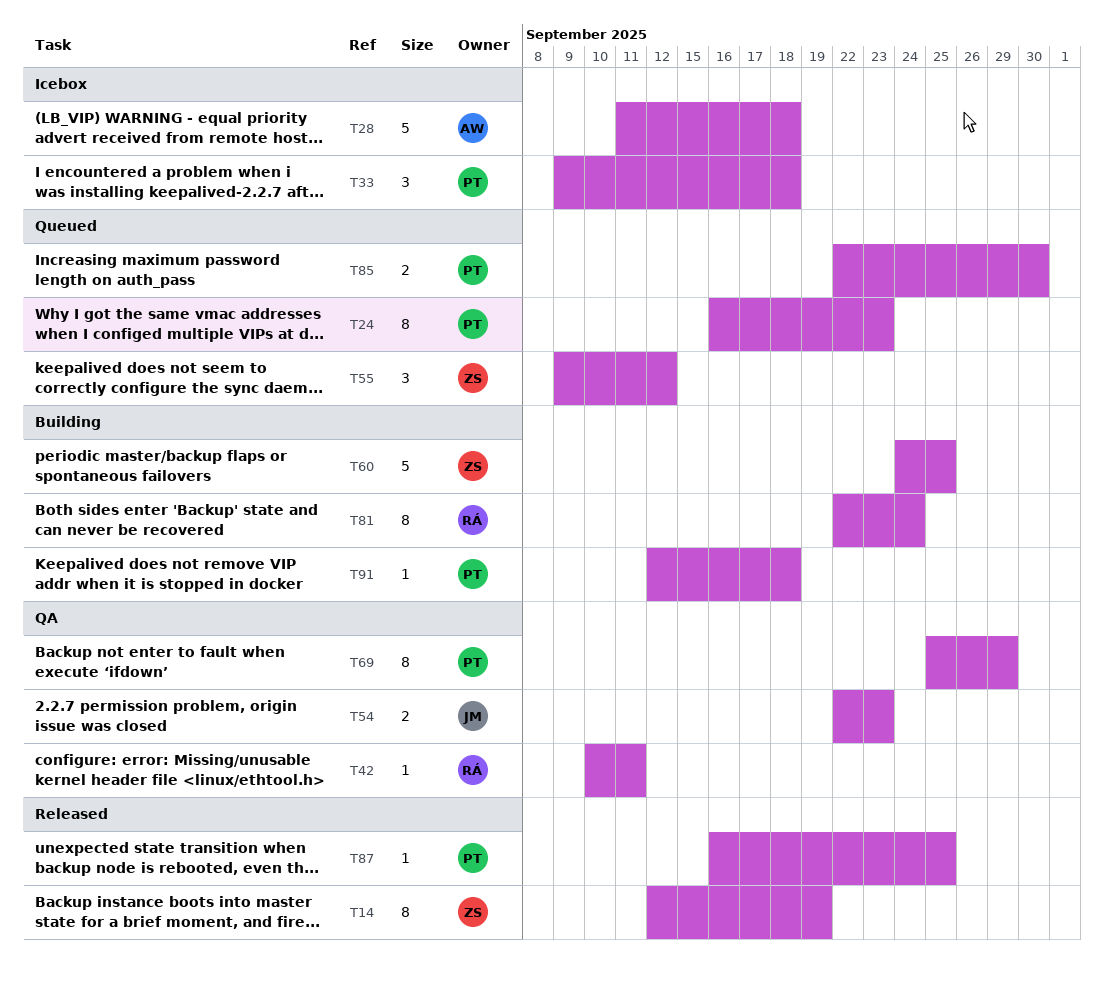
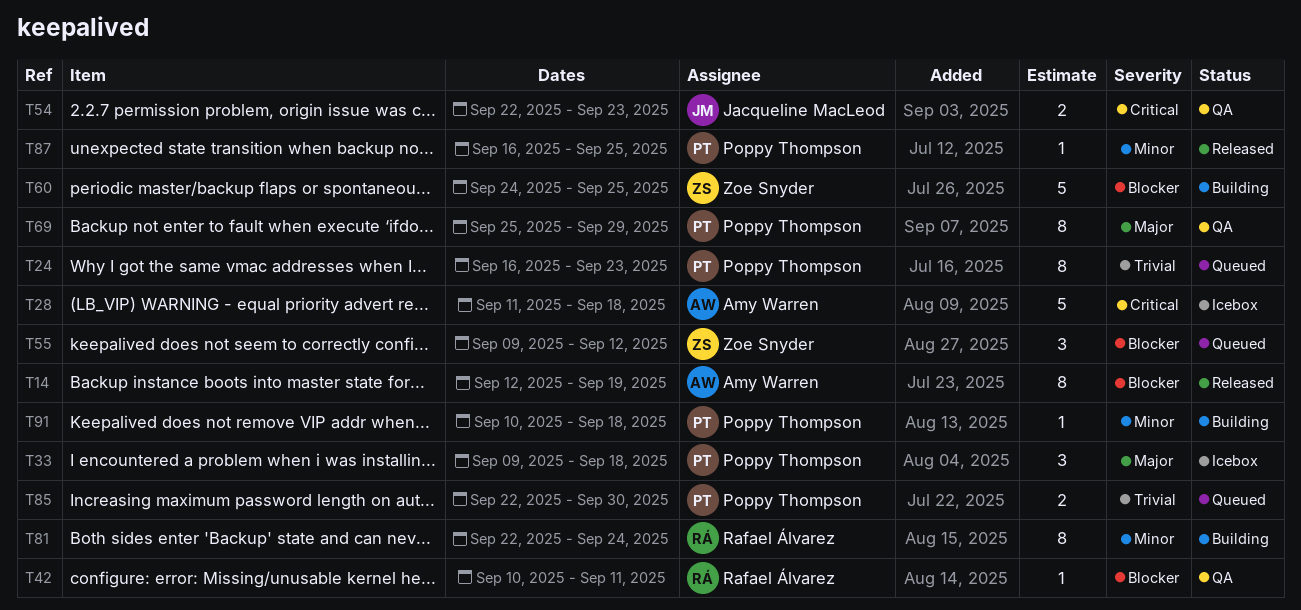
T14, owner: Zoe Snyder -> Amy Warren
T91, start: Sep 12 -> Sep 10

